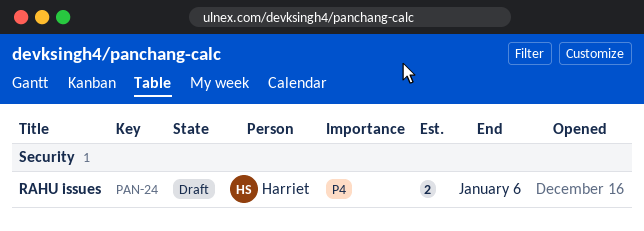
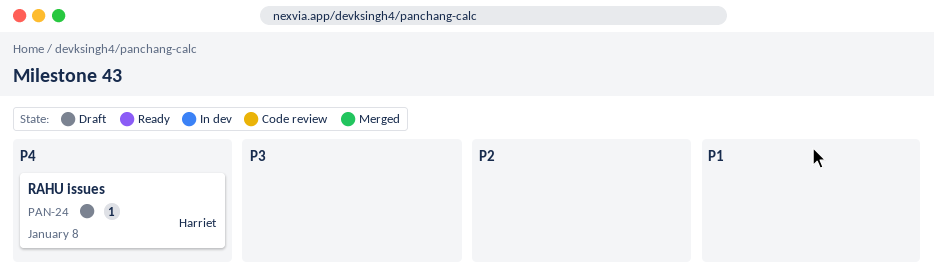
PAN-24, estimate: 2 -> 1
PAN-24, due: Jan 6 -> Jan 8

